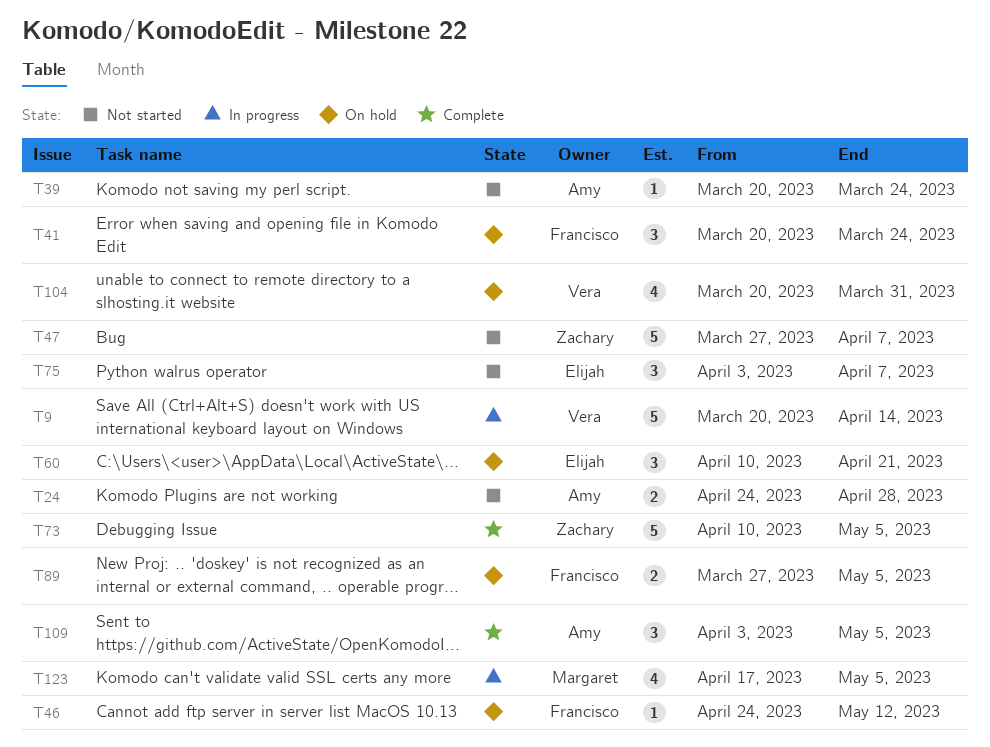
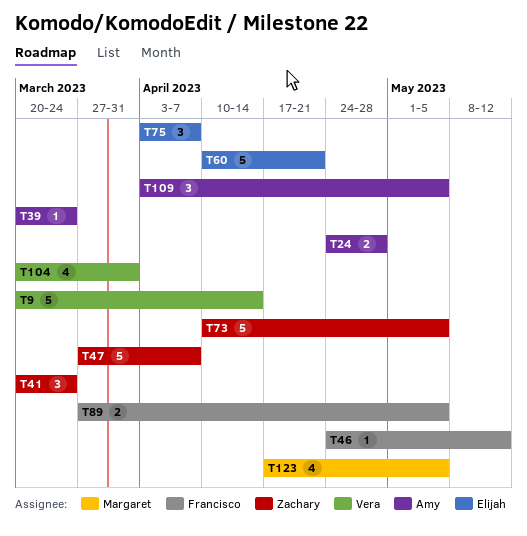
T41, owner: Francisco -> Zachary
T60, estimate: 3 -> 5

